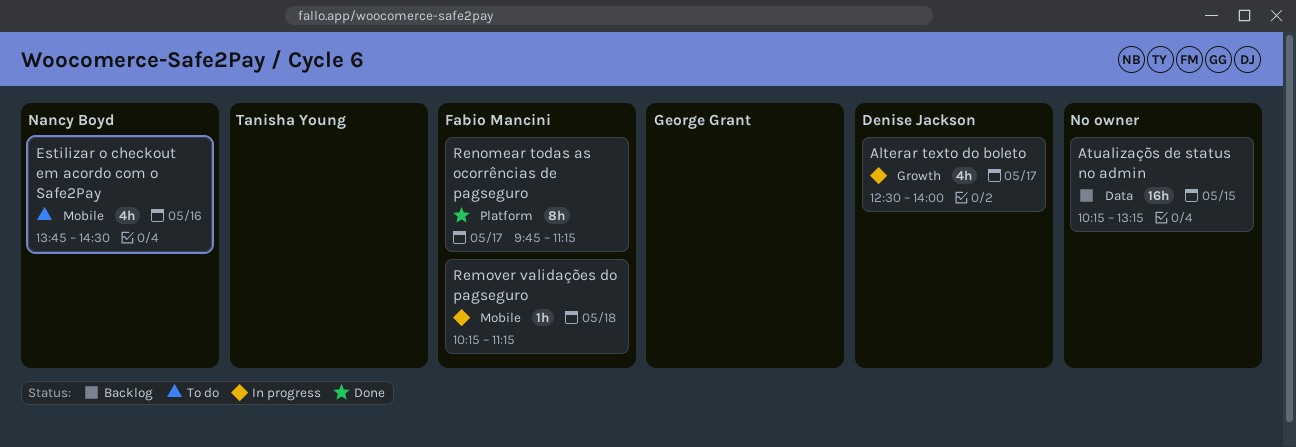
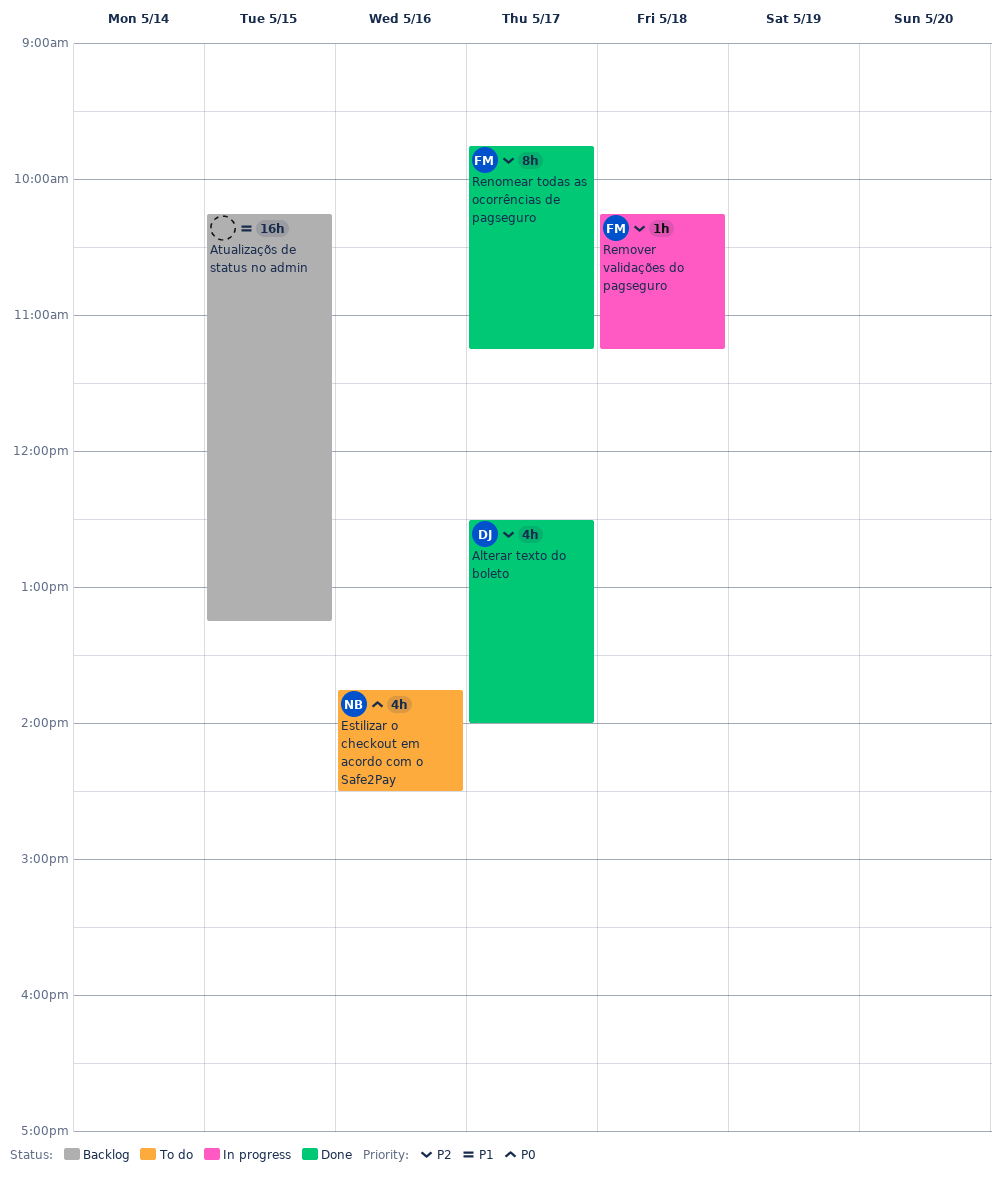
Alterar texto do boleto, status: In progress -> Done

